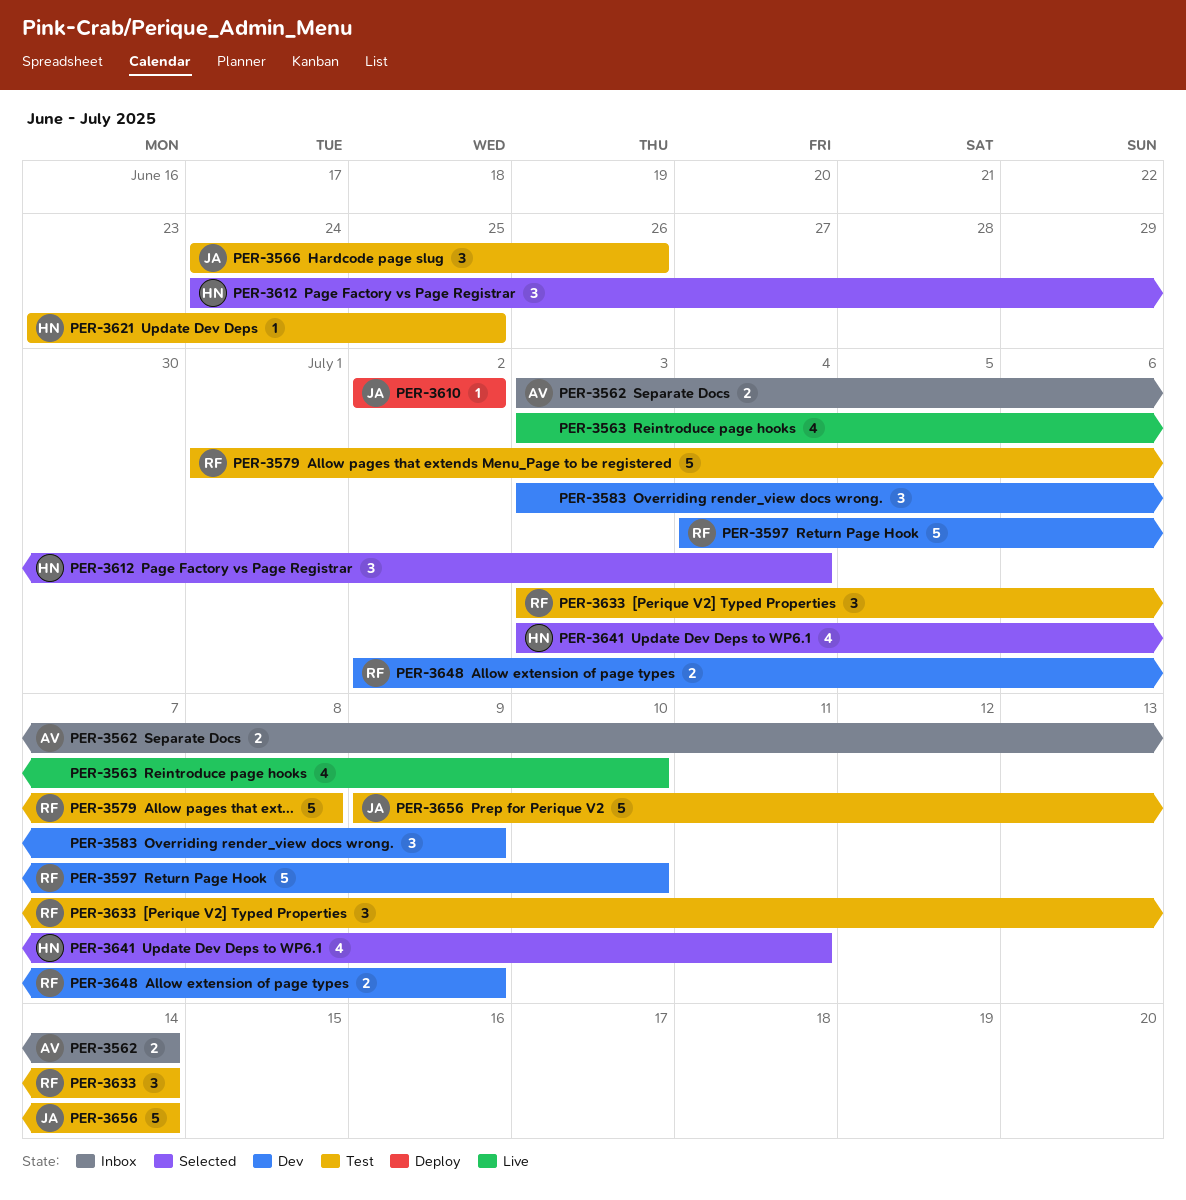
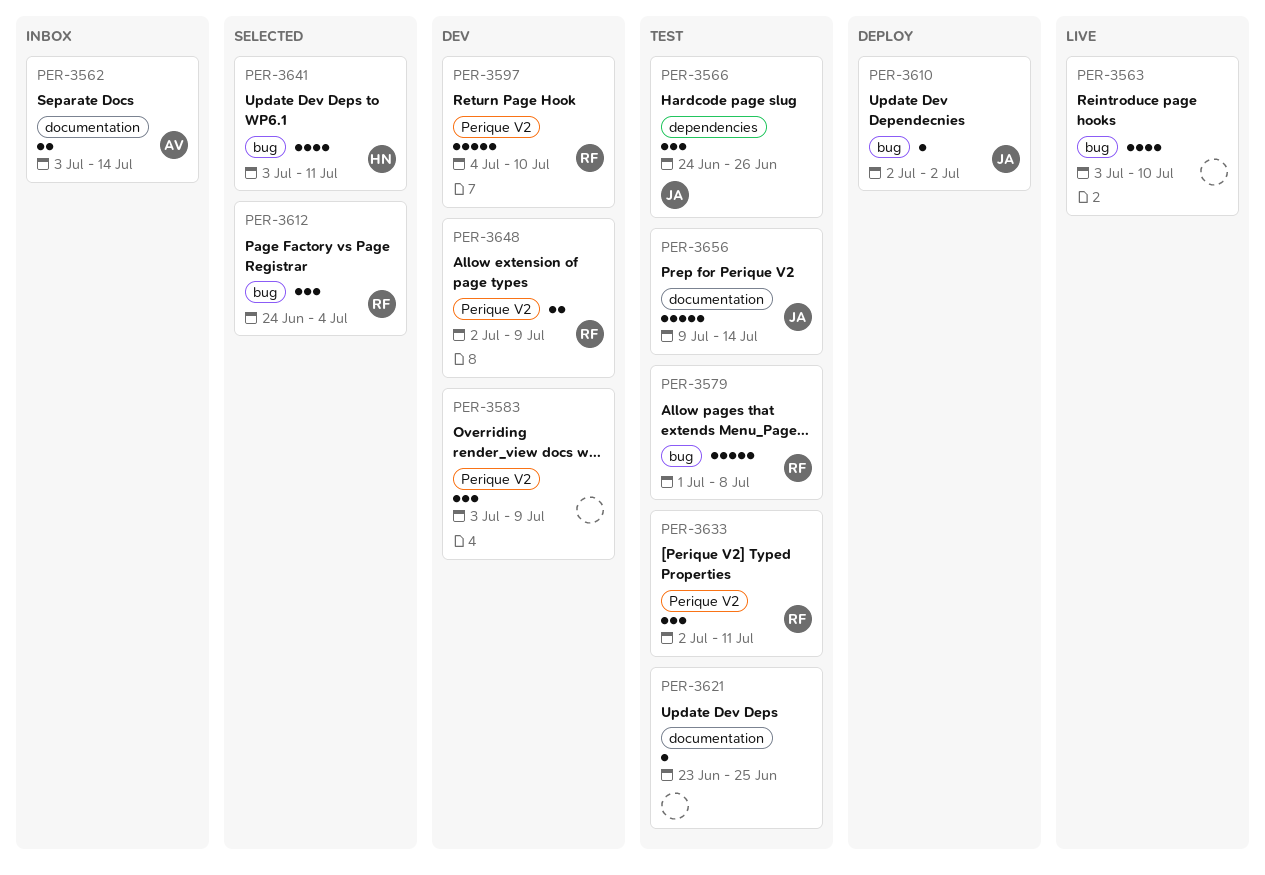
PER-3612, owner: HN -> RF
PER-3621, owner: HN -> none
PER-3633, start: Jul 3 -> Jul 2
PER-3633, due: Jul 14 -> Jul 11

